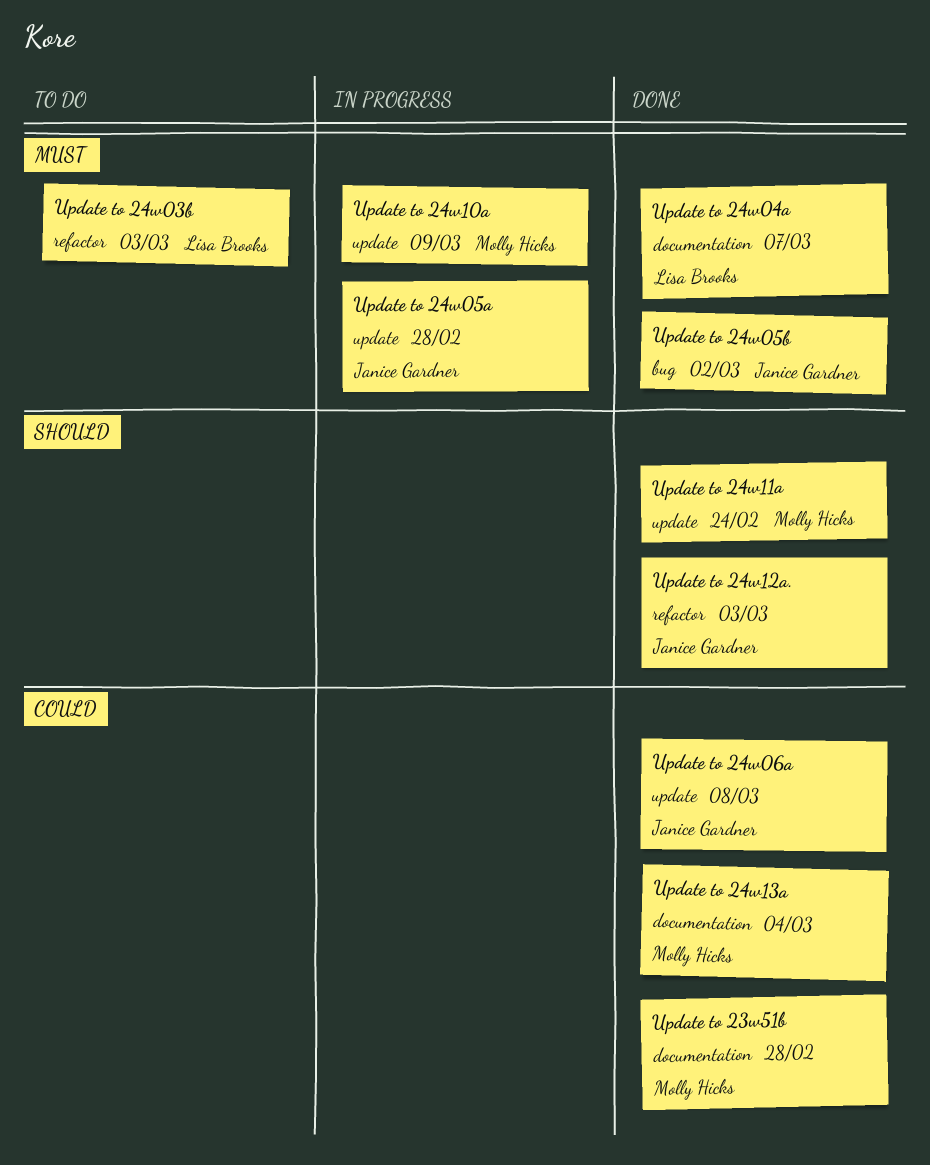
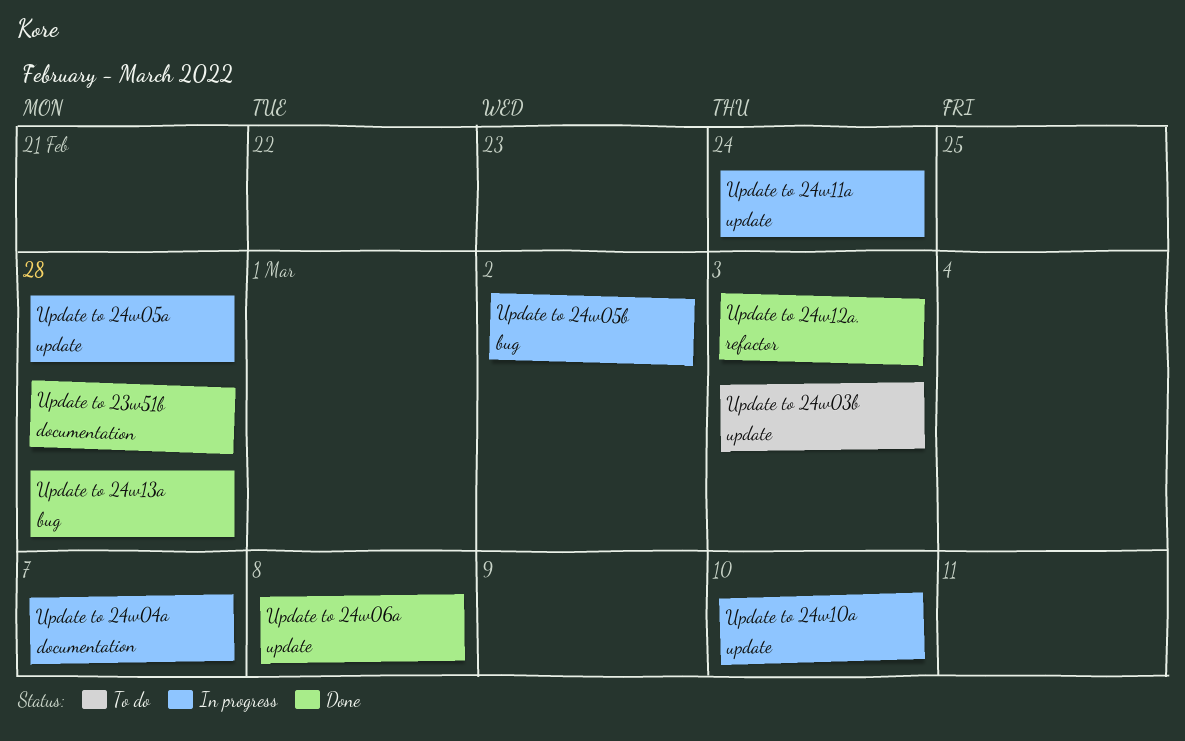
Update to 24w03b, label: refactor -> update
Update to 24w04a, status: Done -> In progress
Update to 24w05b, status: Done -> In progress
Update to 24w10a, due: Mar 9 -> Mar 10
Update to 24w11a, status: Done -> In progress
Update to 24w13a, label: documentation -> bug
Update to 24w13a, due: Mar 4 -> Feb 28

